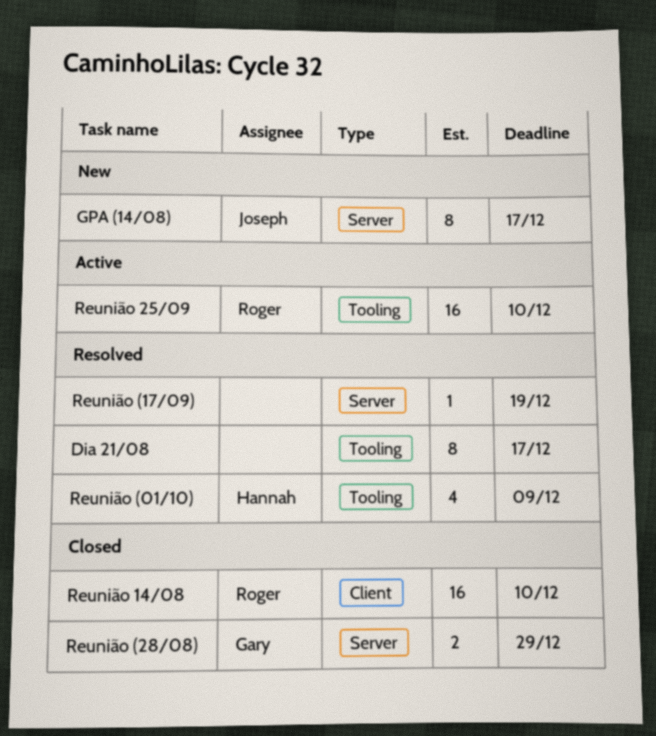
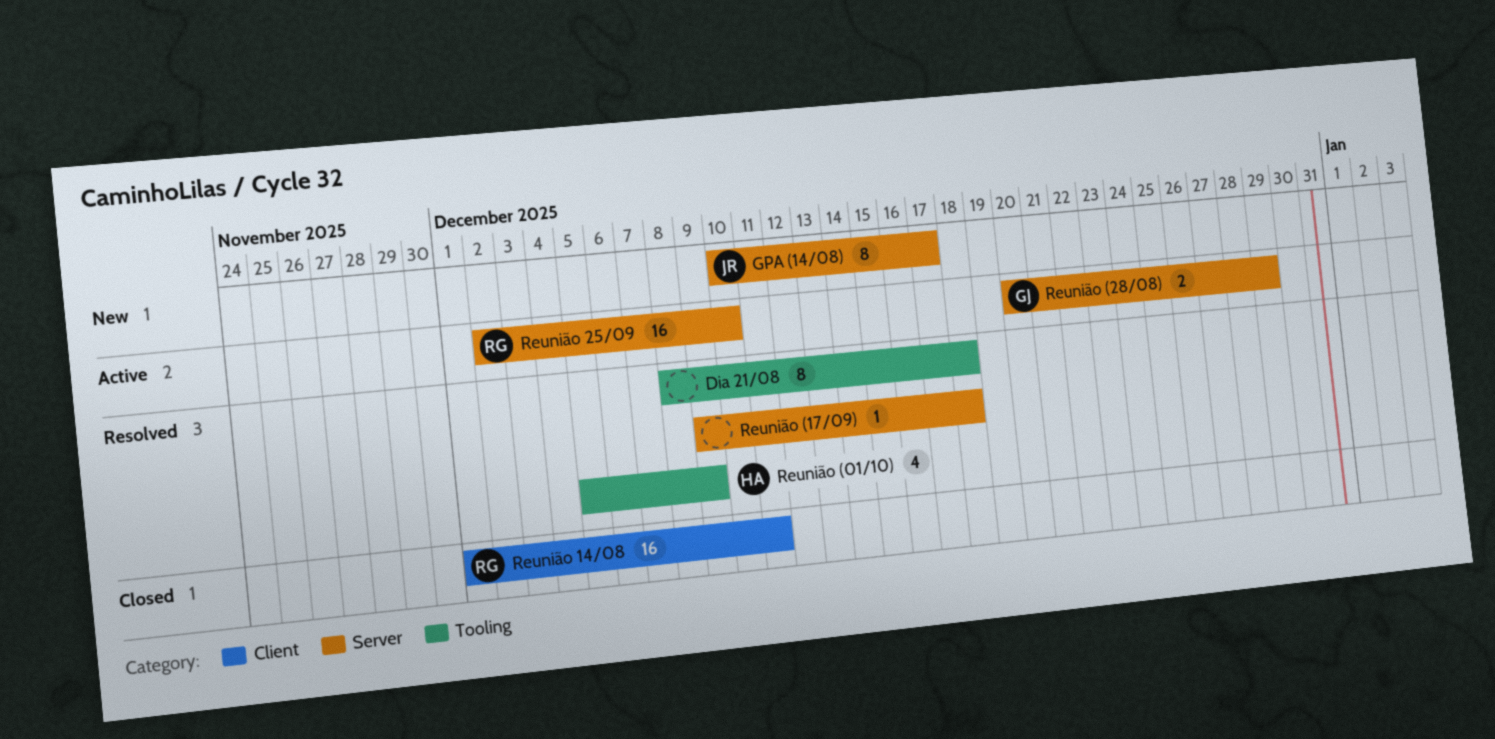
Dia 21/08, due: Dec 17 -> Dec 18
Reunião (17/09), due: Dec 19 -> Dec 18
Reunião (28/08), status: Closed -> Active
Reunião 14/08, due: Dec 10 -> Dec 11
Reunião 25/09, label: Tooling -> Server

